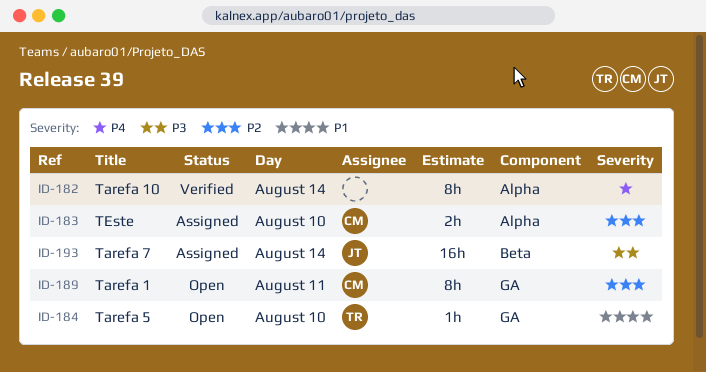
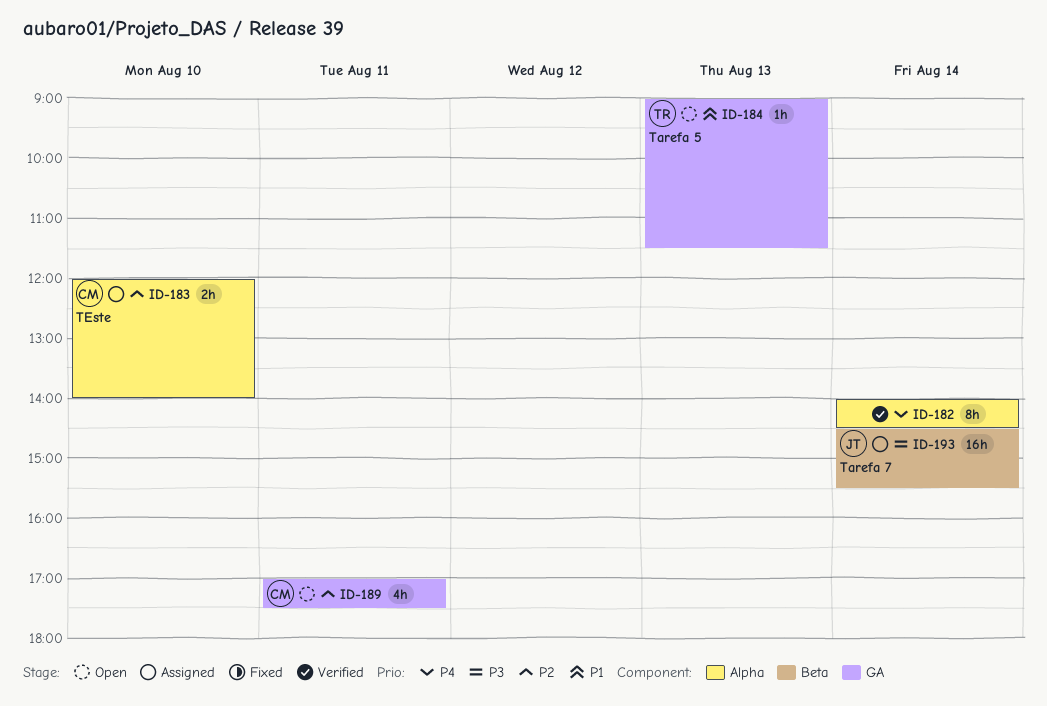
ID-184, day: Aug 10 -> Aug 13
ID-189, estimate: 8h -> 4h

